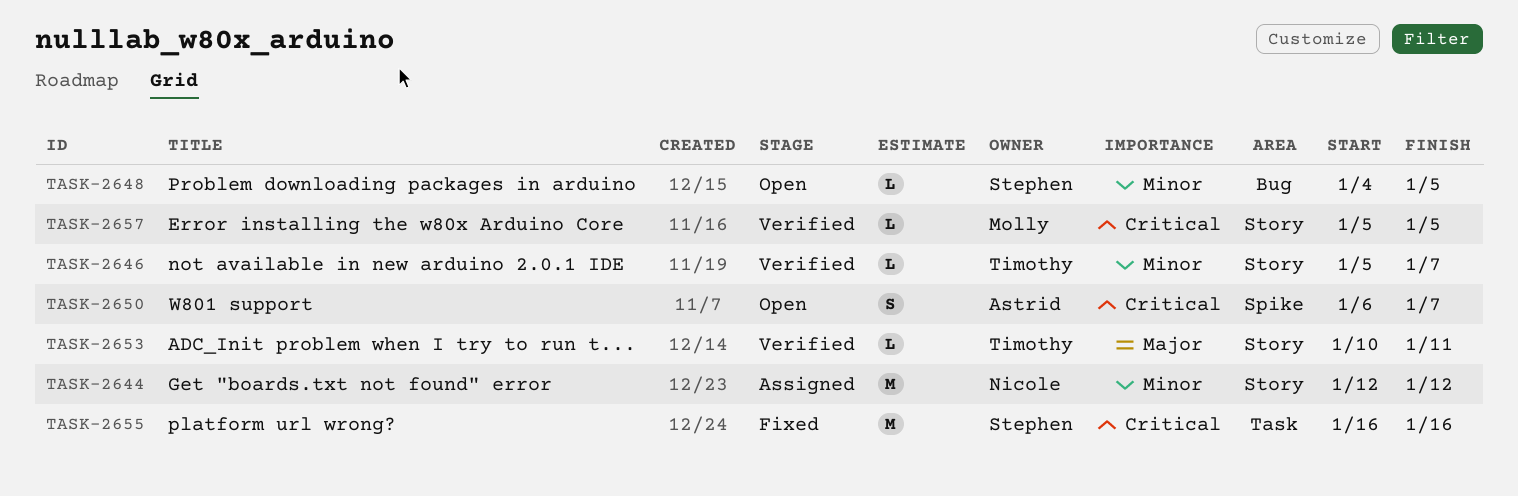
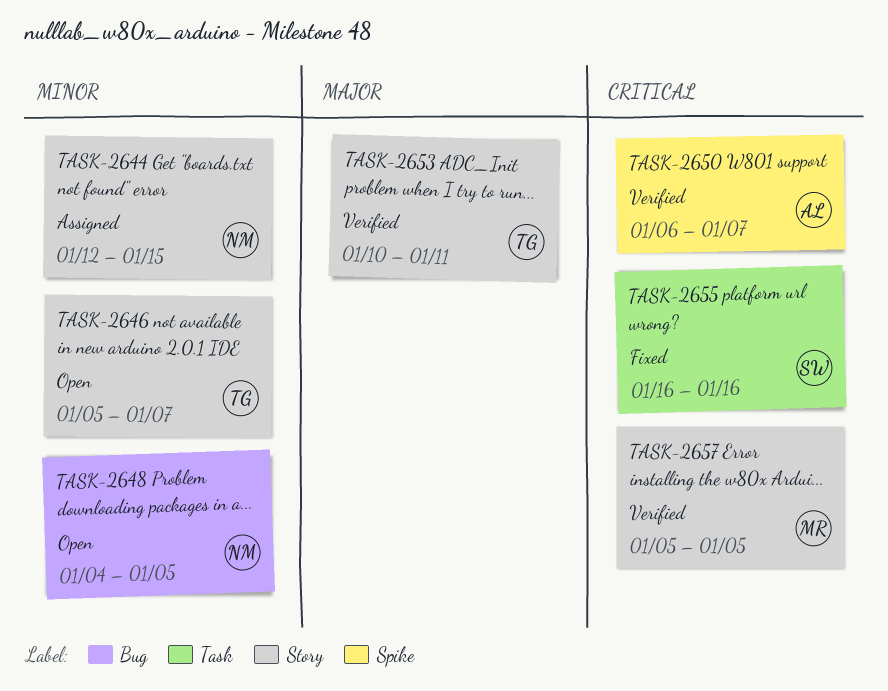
TASK-2644, due: Jan 12 -> Jan 15
TASK-2646, status: Verified -> Open
TASK-2648, owner: Stephen -> Nicole
TASK-2650, status: Open -> Verified

